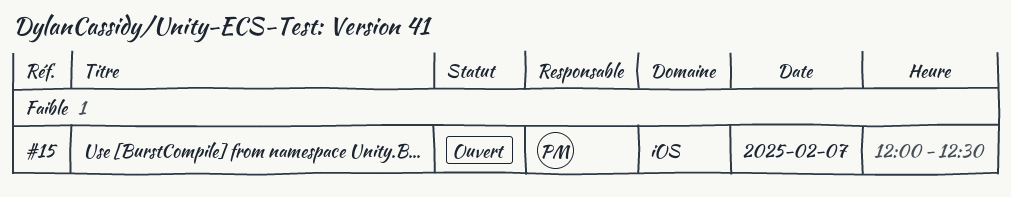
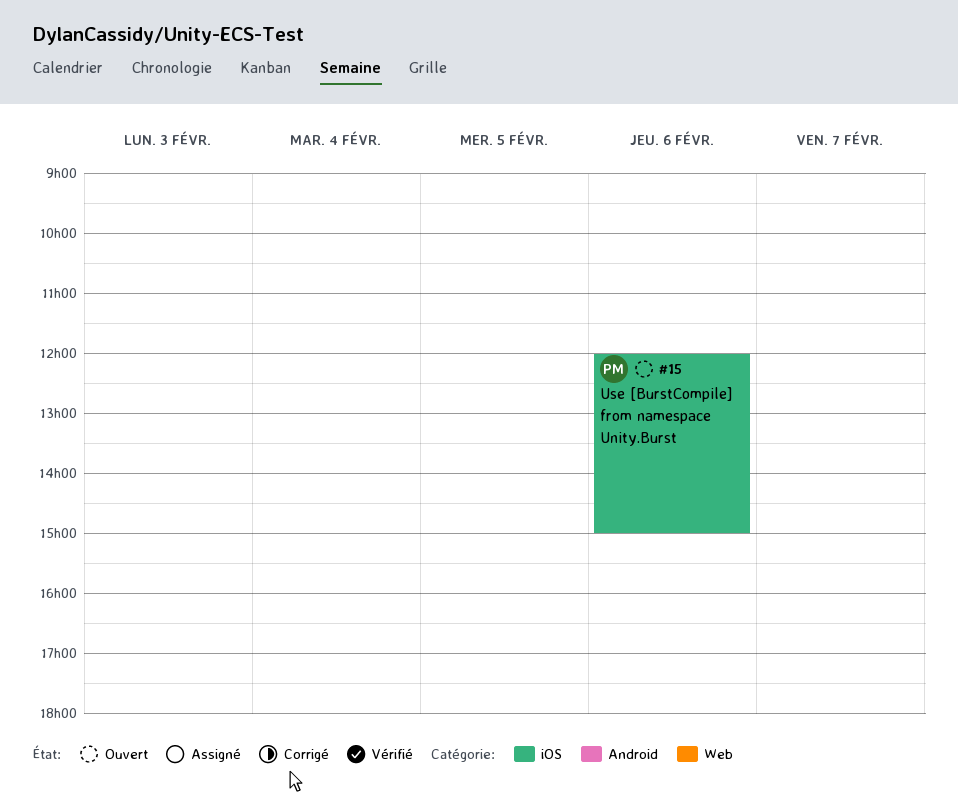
#15, day: Feb 7 -> Feb 6
#15, ends: 12:30 -> 15:00

